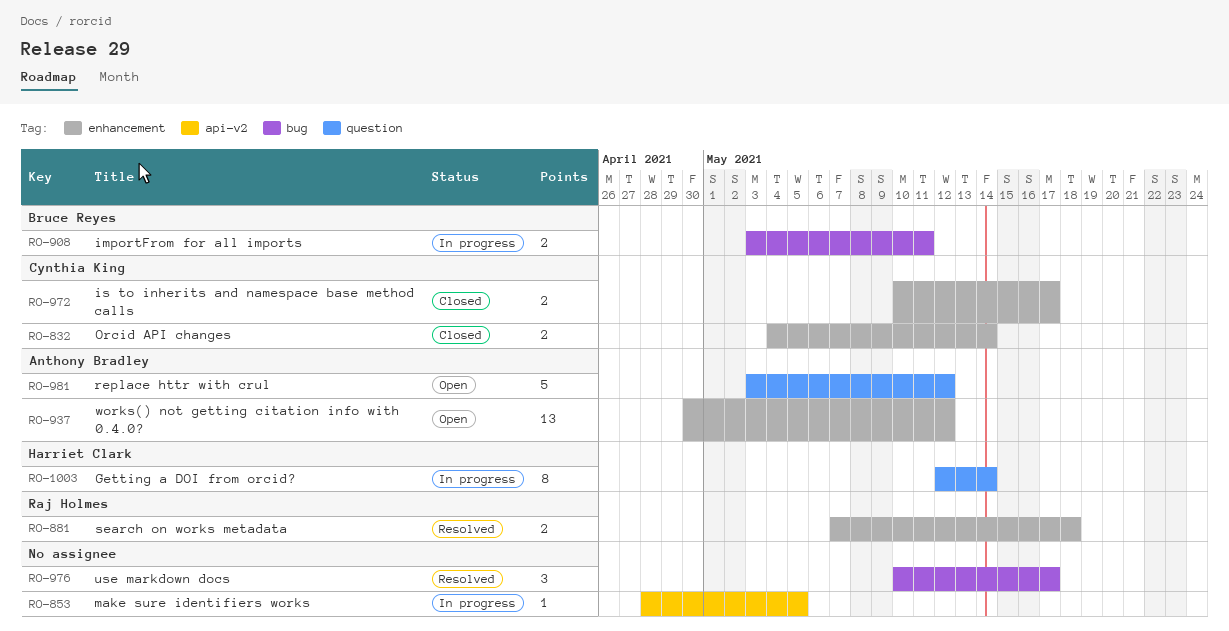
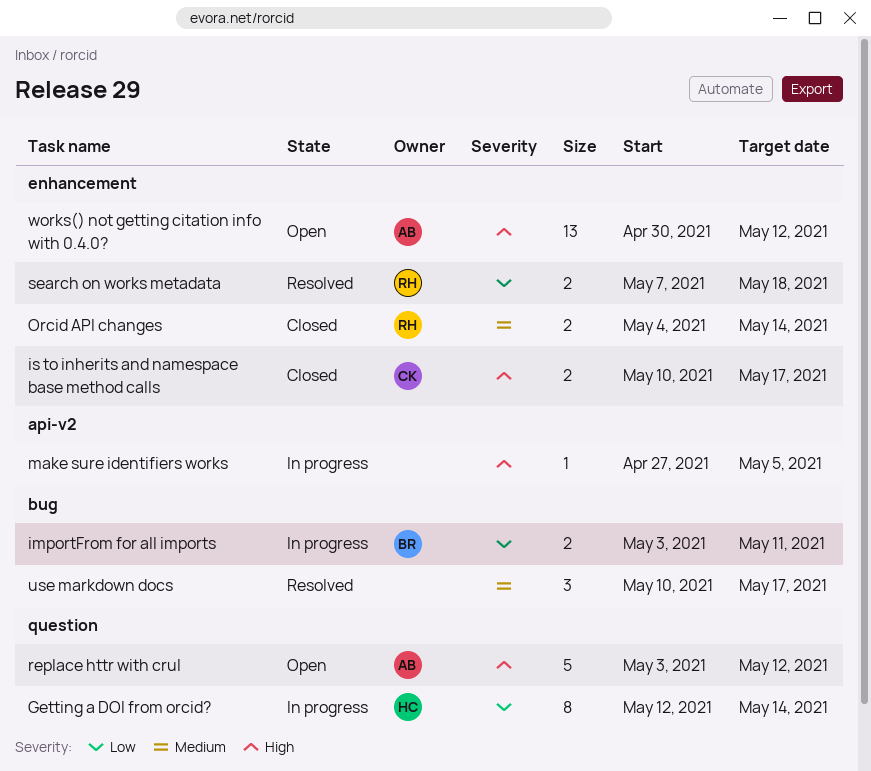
make sure identifiers works, start: Apr 28 -> Apr 27
Orcid API changes, owner: Cynthia King -> Raj Holmes

